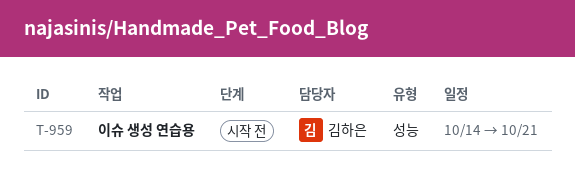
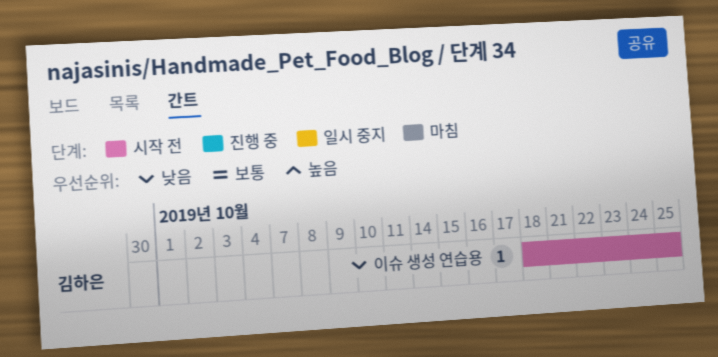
이슈 생성 연습용, start: Oct 14 -> Oct 18
이슈 생성 연습용, due: Oct 21 -> Oct 25

